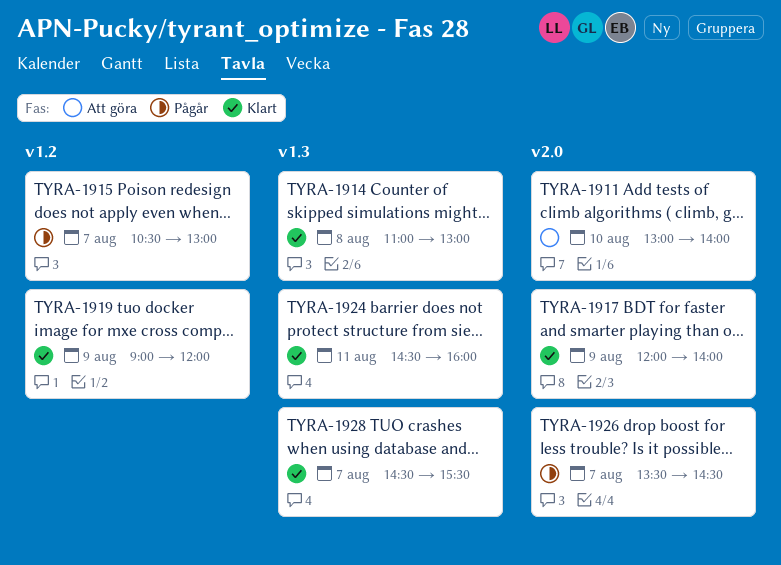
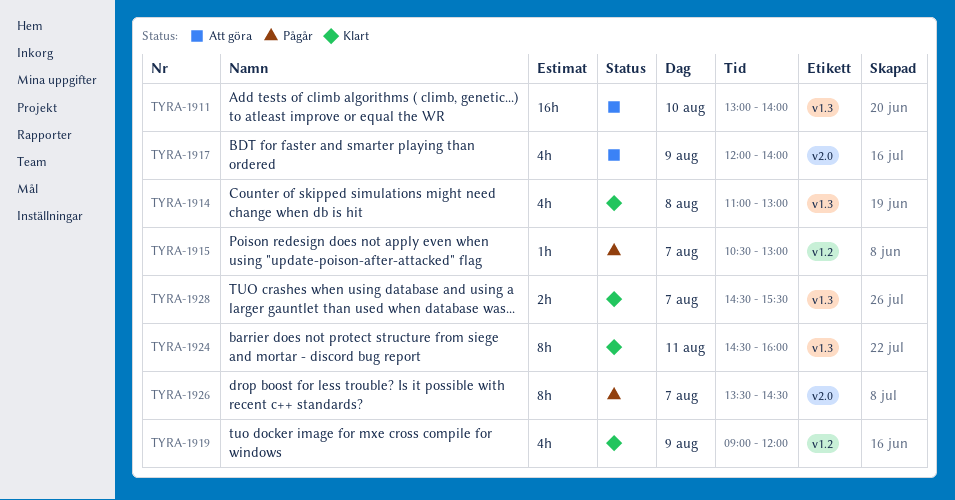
TYRA-1911, label: v2.0 -> v1.3
TYRA-1917, status: Klart -> Att göra

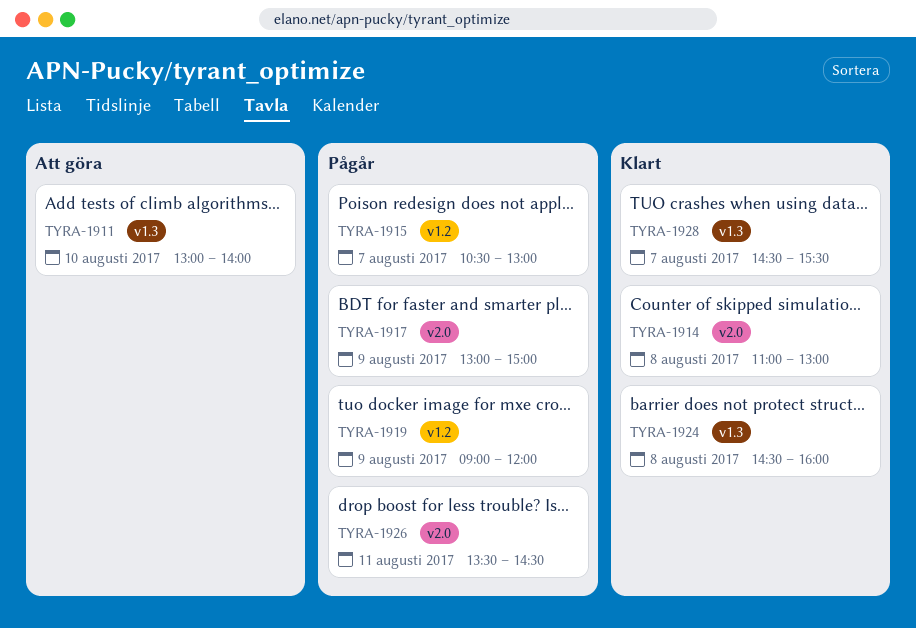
TYRA-1914, label: v1.3 -> v2.0
TYRA-1917, status: Att göra -> Pågår
TYRA-1917, begins: 12:00 -> 13:00
TYRA-1917, ends: 14:00 -> 15:00
TYRA-1919, status: Klart -> Pågår
TYRA-1924, day: Aug 11 -> Aug 8
TYRA-1926, day: Aug 7 -> Aug 11

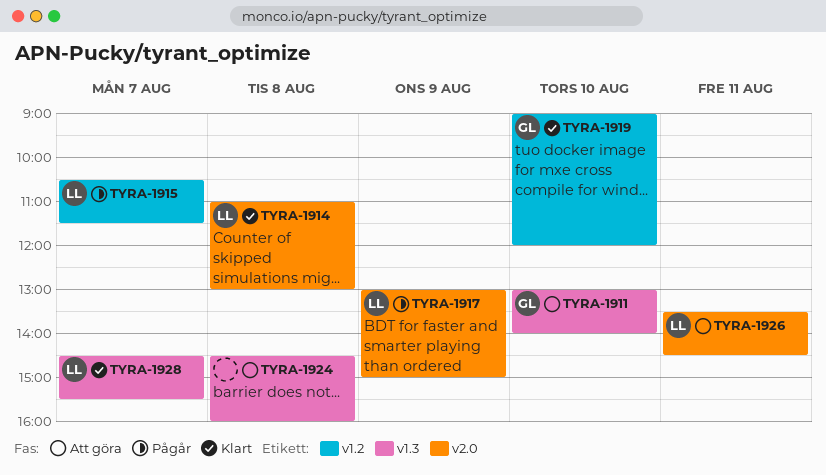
TYRA-1915, ends: 13:00 -> 11:30
TYRA-1919, status: Pågår -> Klart
TYRA-1919, day: Aug 9 -> Aug 10
TYRA-1924, status: Klart -> Att göra
TYRA-1926, status: Pågår -> Att göra

